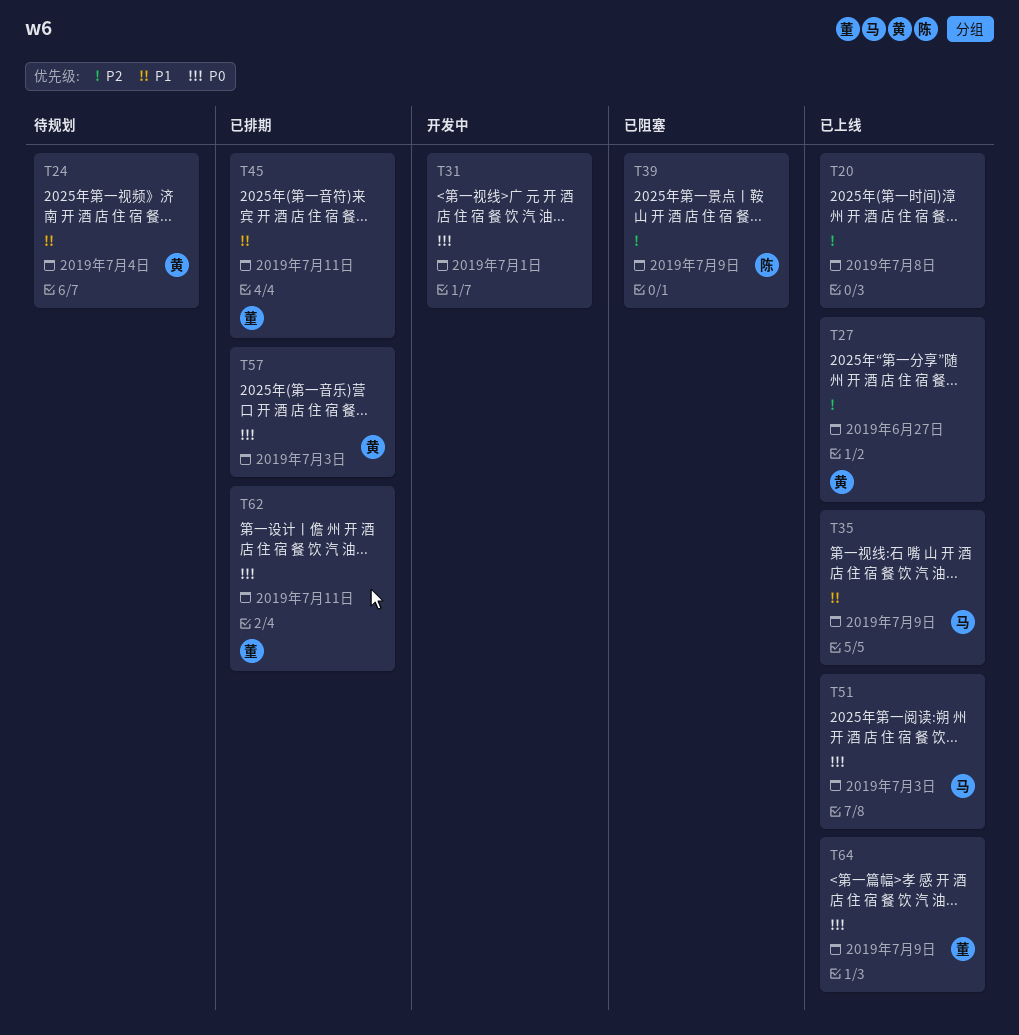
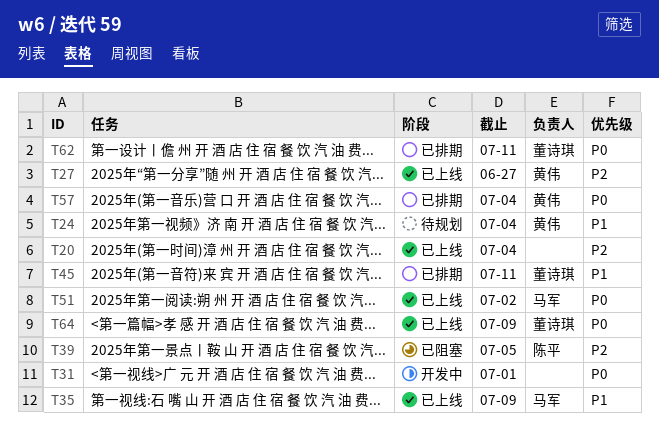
T20, due: Jul 8 -> Jul 4
T39, due: Jul 9 -> Jul 5
T51, due: Jul 3 -> Jul 2
T57, due: Jul 3 -> Jul 4

